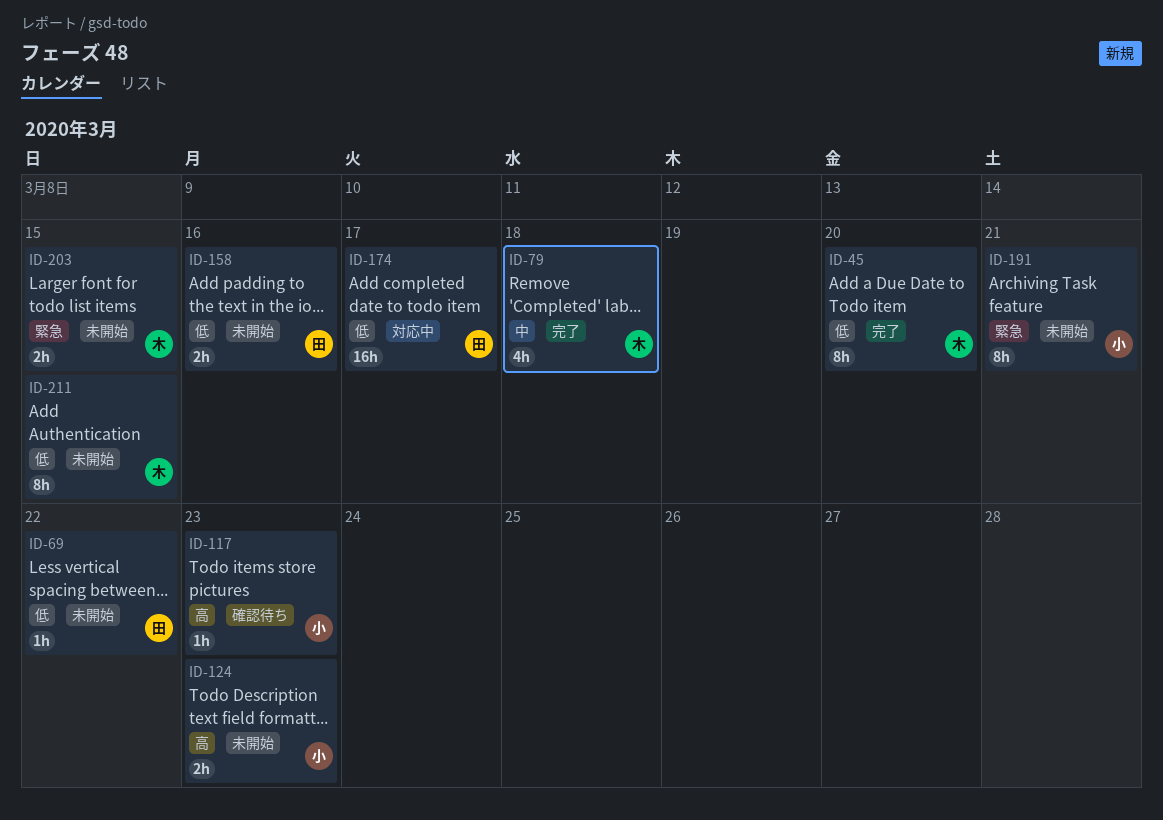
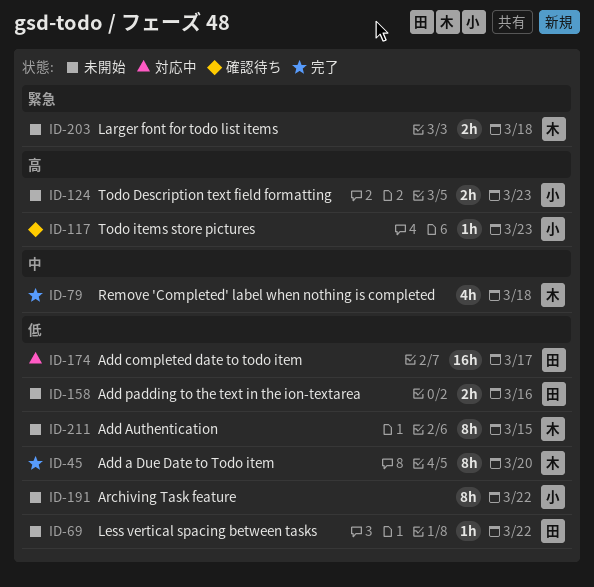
ID-191, priority: 緊急 -> 低
ID-191, due: Mar 21 -> Mar 22
ID-203, due: Mar 15 -> Mar 18

